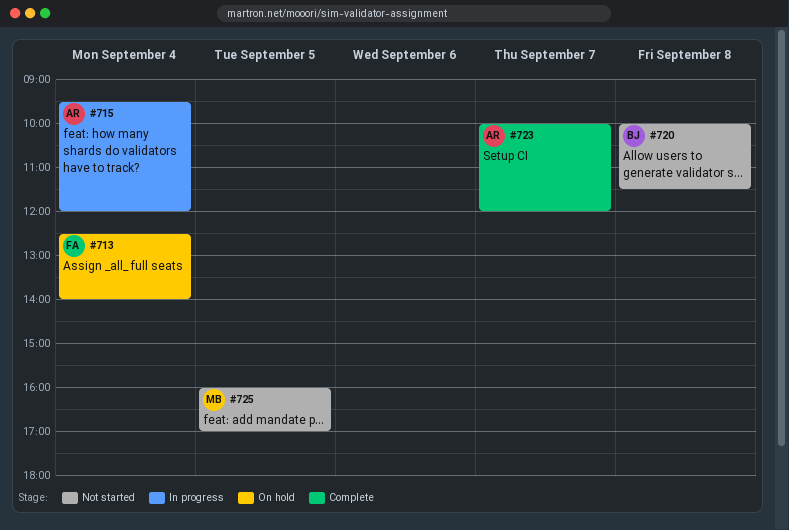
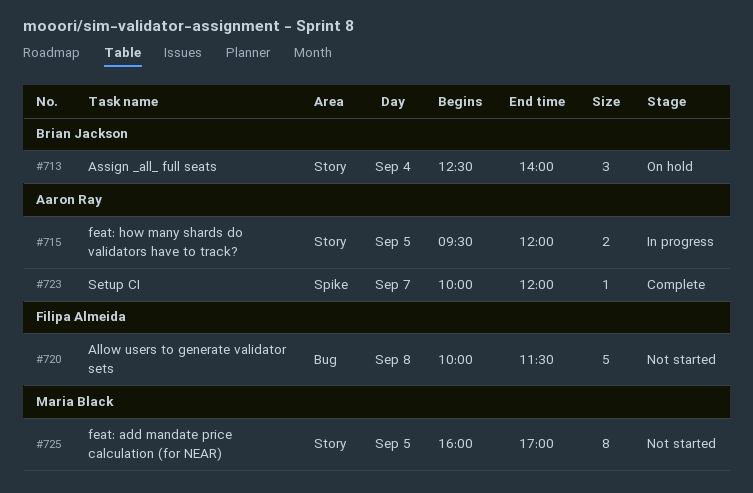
#713, owner: Filipa Almeida -> Brian Jackson
#715, day: Sep 4 -> Sep 5
#720, owner: Brian Jackson -> Filipa Almeida

